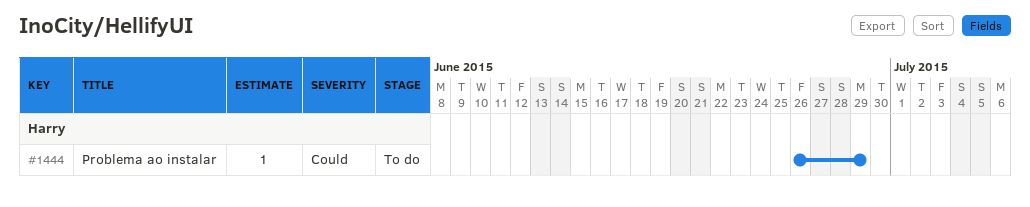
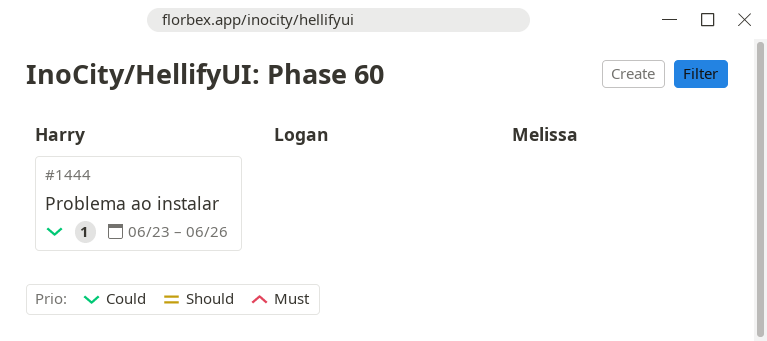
#1444, start: Jun 26 -> Jun 23
#1444, due: Jun 29 -> Jun 26

